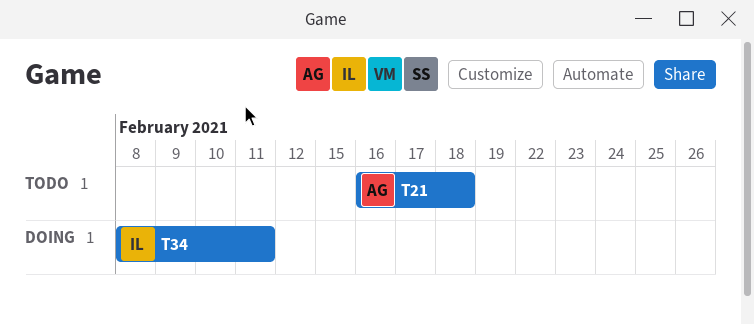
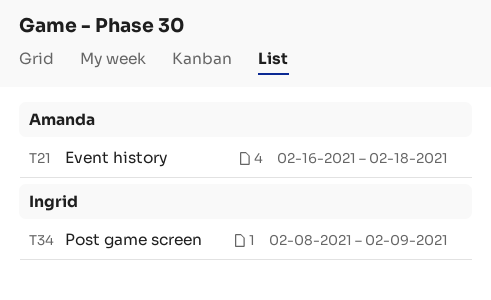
T34, due: Feb 11 -> Feb 9

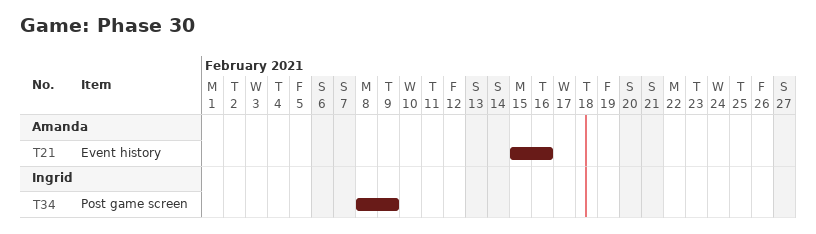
T21, start: Feb 16 -> Feb 15
T21, due: Feb 18 -> Feb 16

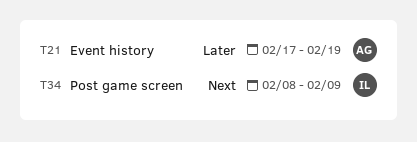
T21, start: Feb 15 -> Feb 17
T21, due: Feb 16 -> Feb 19

